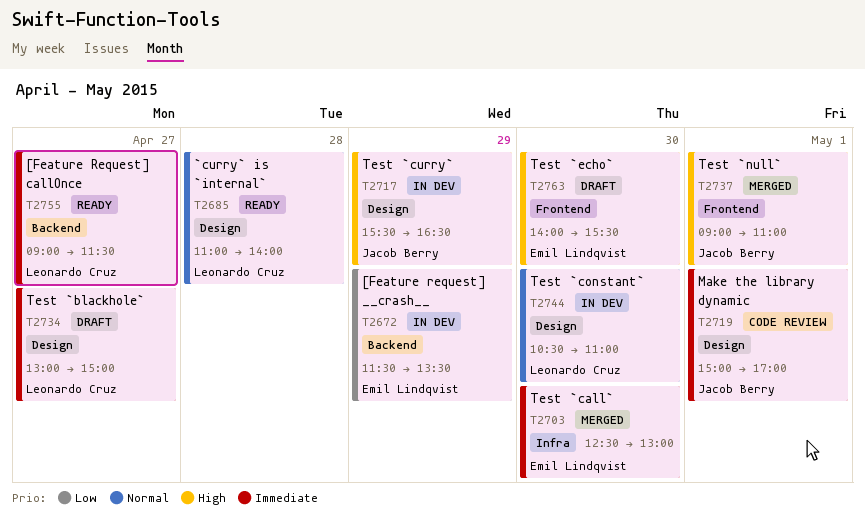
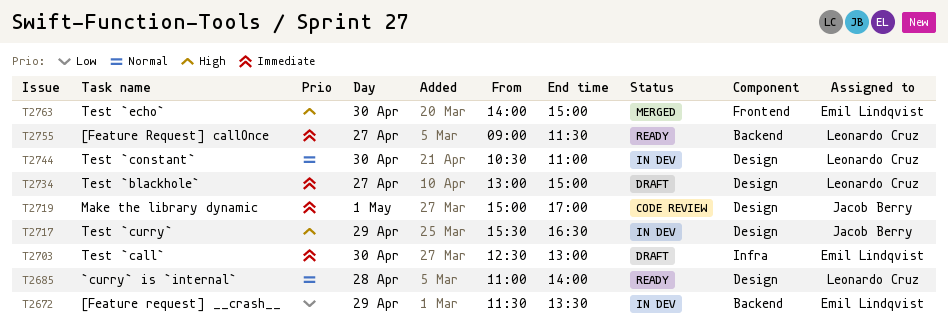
T2703, status: Merged -> Draft
T2737: present -> none
T2763, status: Draft -> Merged
T2763, ends: 15:30 -> 15:00

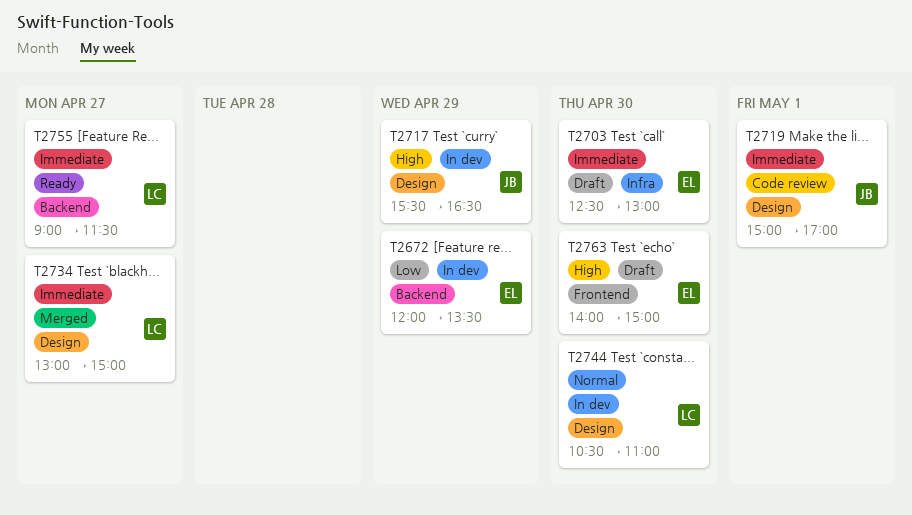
T2672, begins: 11:30 -> 12:00
T2685: present -> none
T2734, status: Draft -> Merged
T2763, status: Merged -> Draft

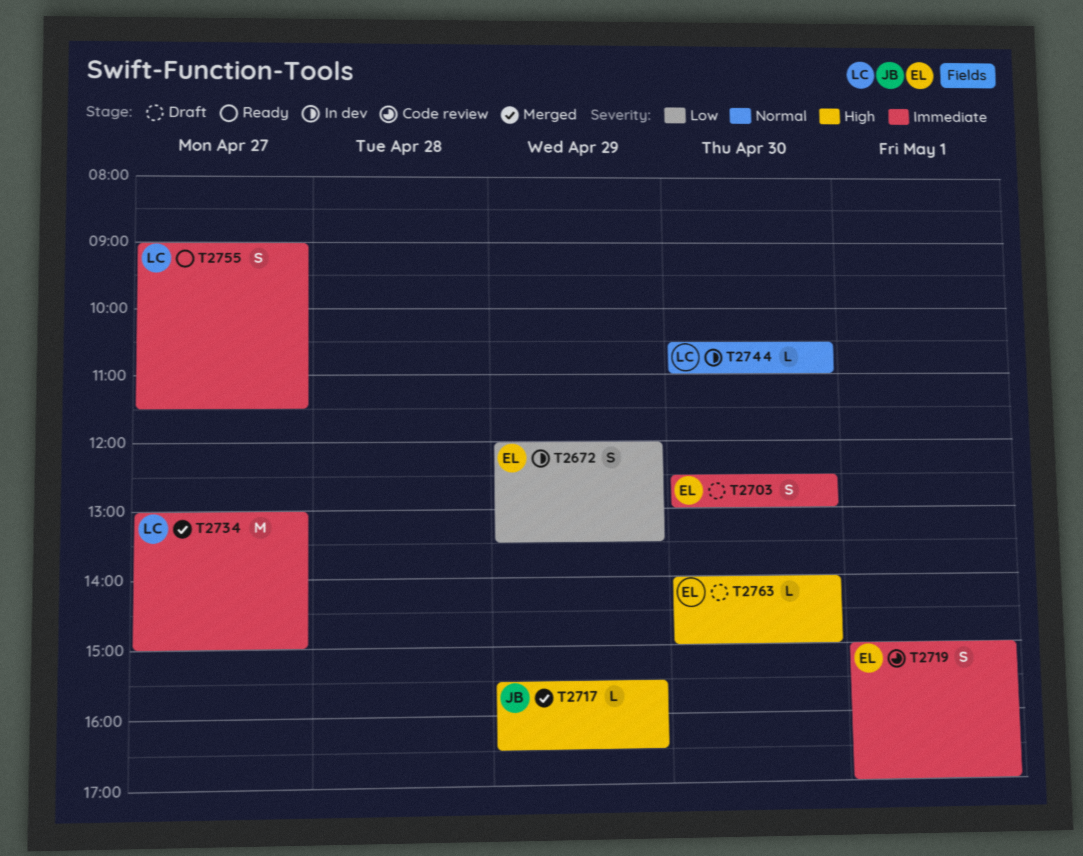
T2717, status: In dev -> Merged
T2719, owner: JB -> EL

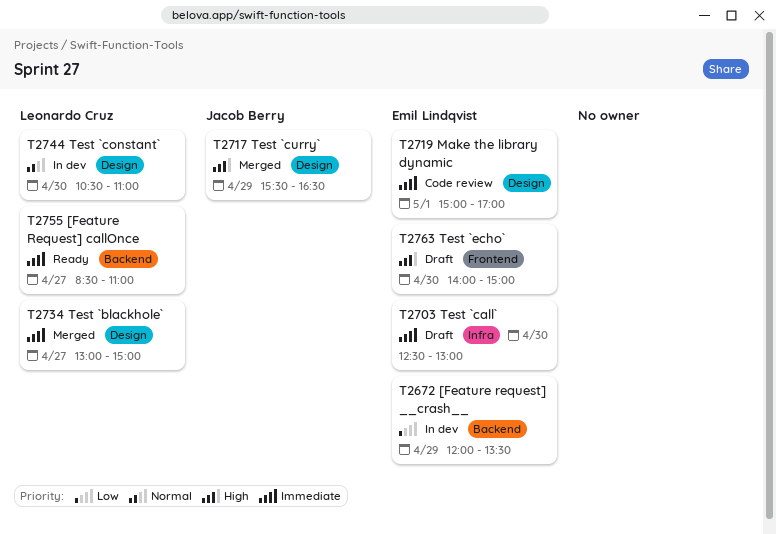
T2755, begins: 09:00 -> 08:30
T2755, ends: 11:30 -> 11:00

